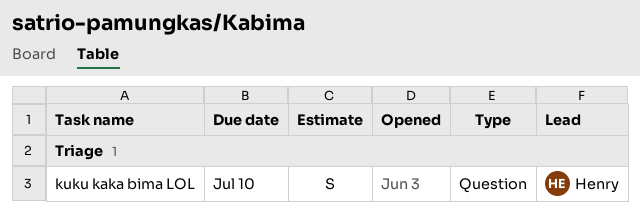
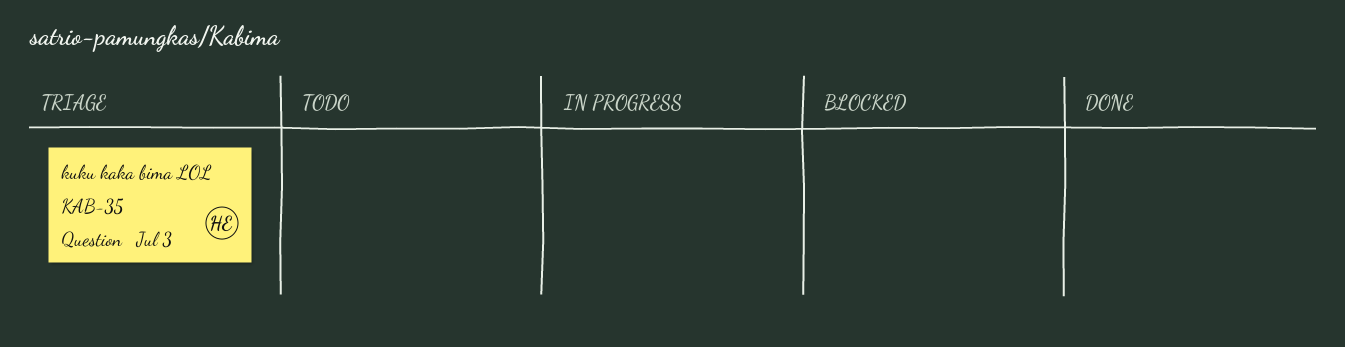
kuku kaka bima LOL, due: Jul 10 -> Jul 3

